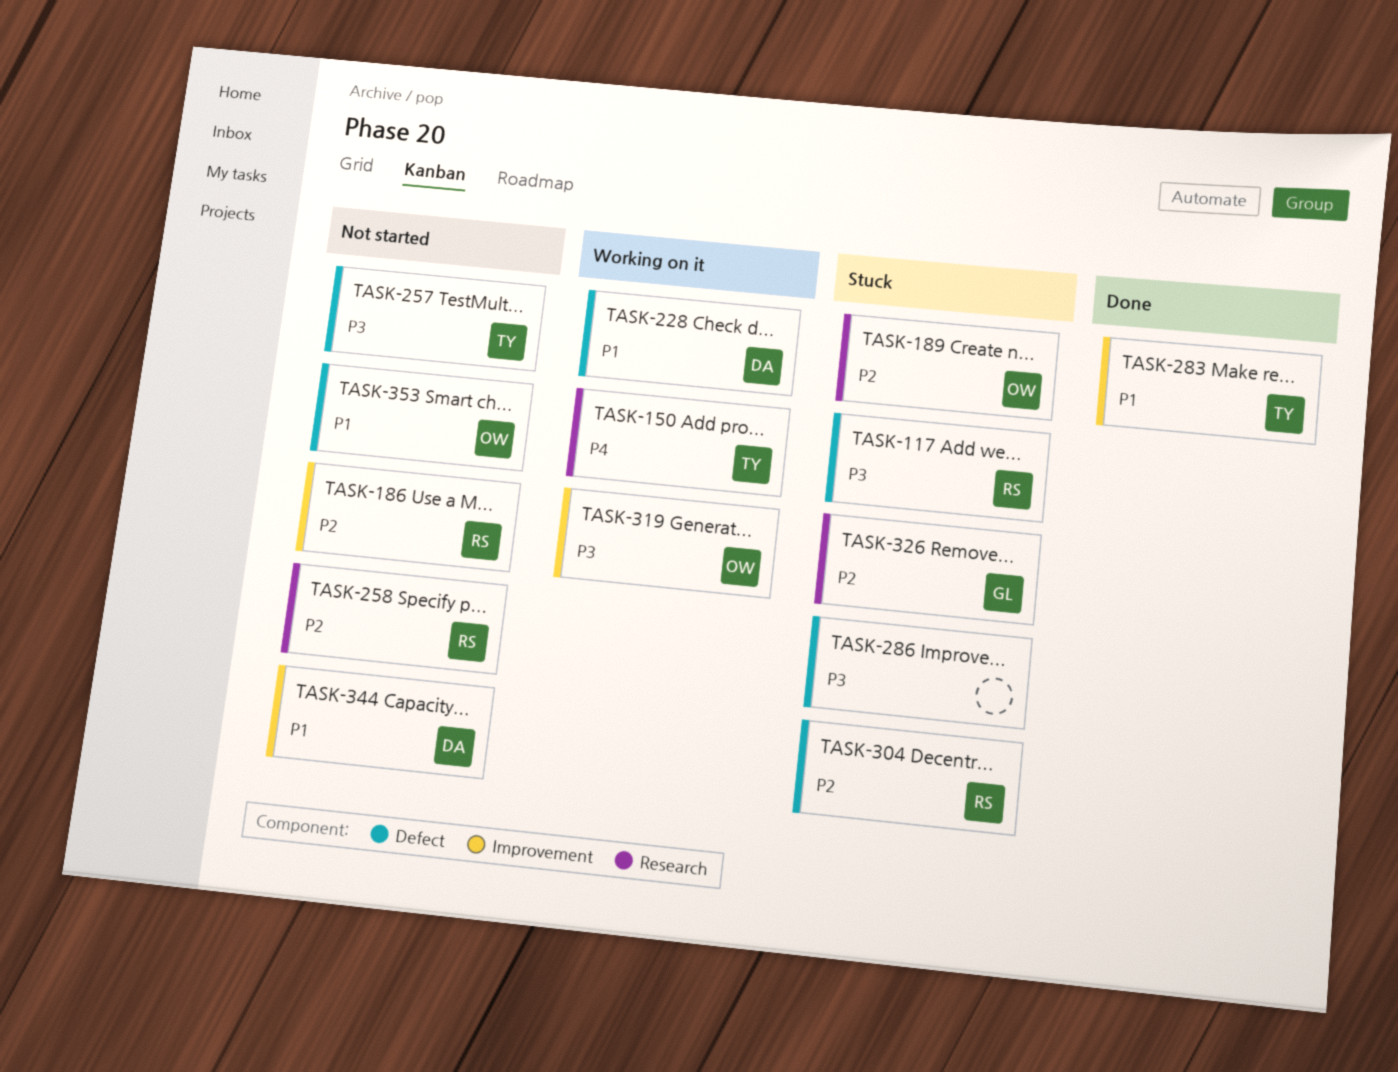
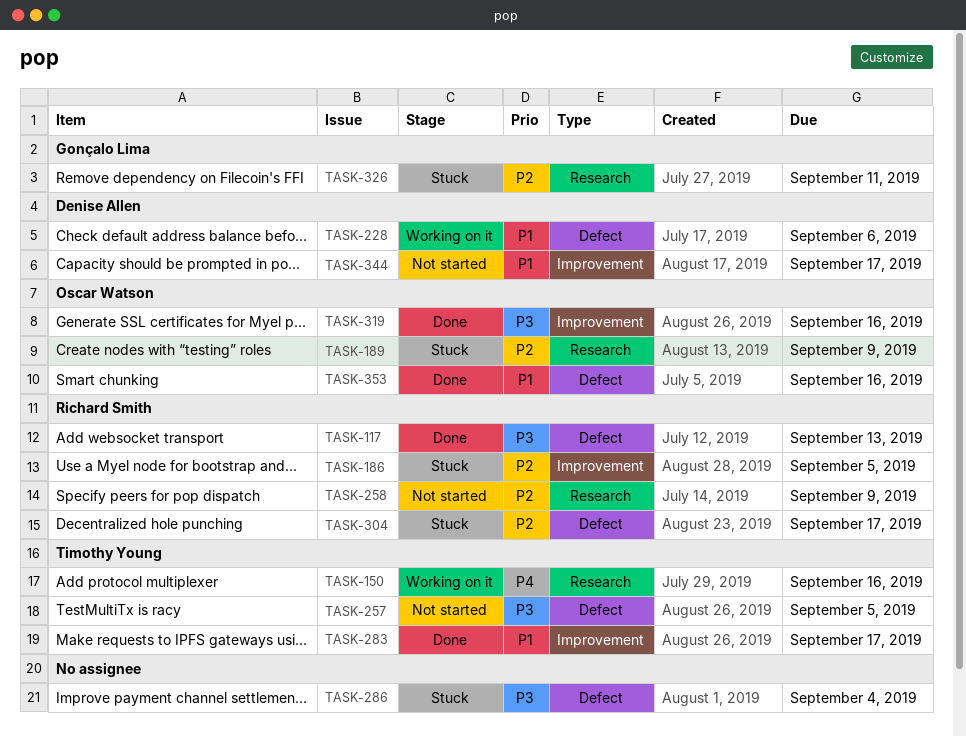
TASK-117, status: Stuck -> Done
TASK-186, status: Not started -> Stuck
TASK-319, status: Working on it -> Done
TASK-353, status: Not started -> Done

